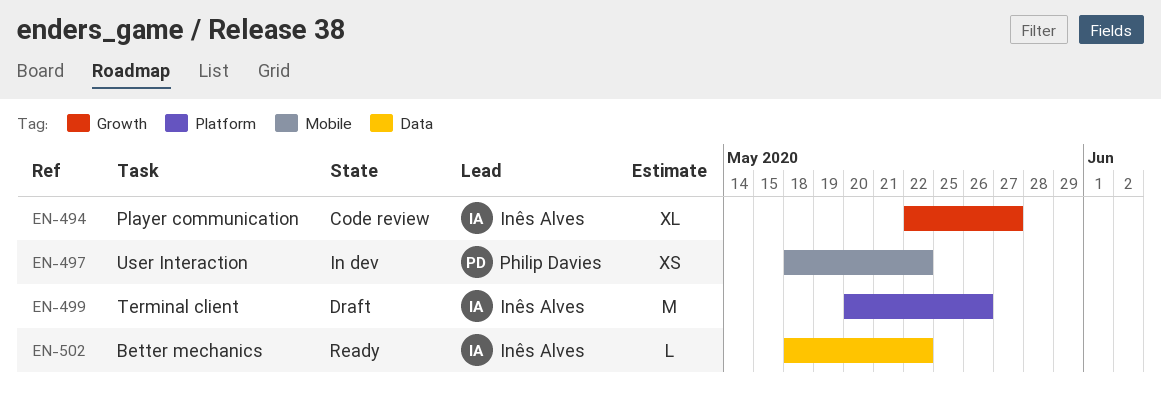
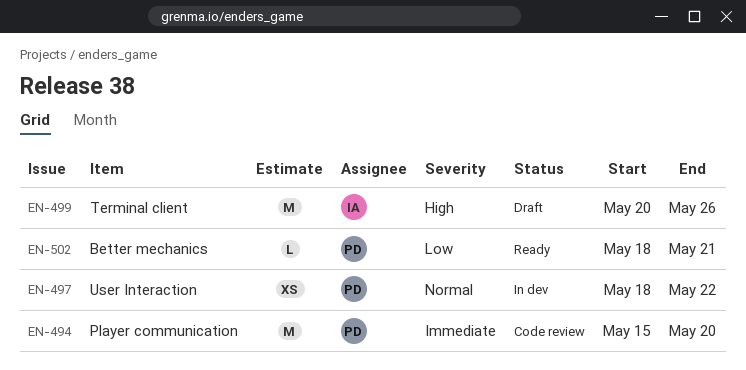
EN-494, owner: Inês Alves -> Philip Davies
EN-494, estimate: XL -> M
EN-494, start: May 22 -> May 15
EN-494, due: May 27 -> May 20
EN-502, owner: Inês Alves -> Philip Davies
EN-502, due: May 22 -> May 21

